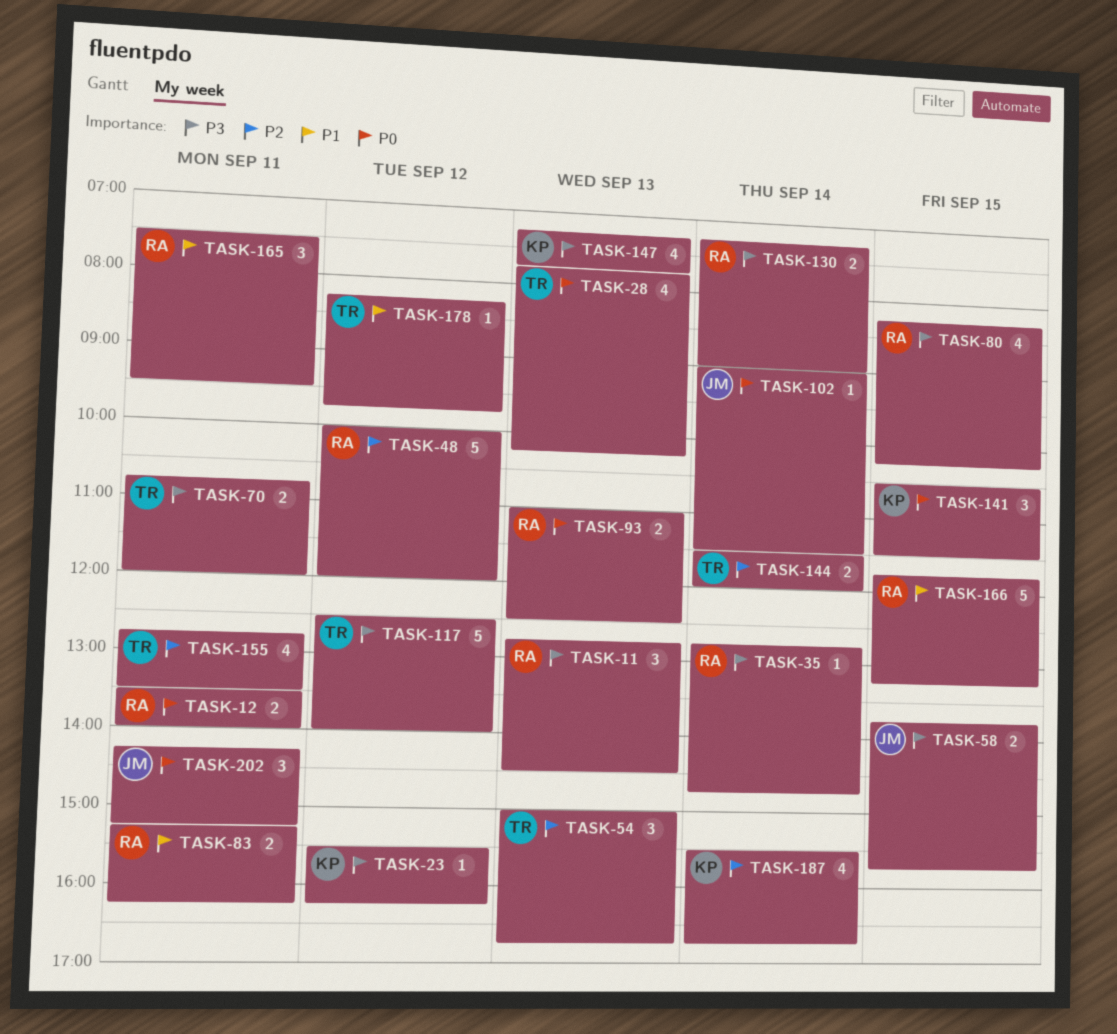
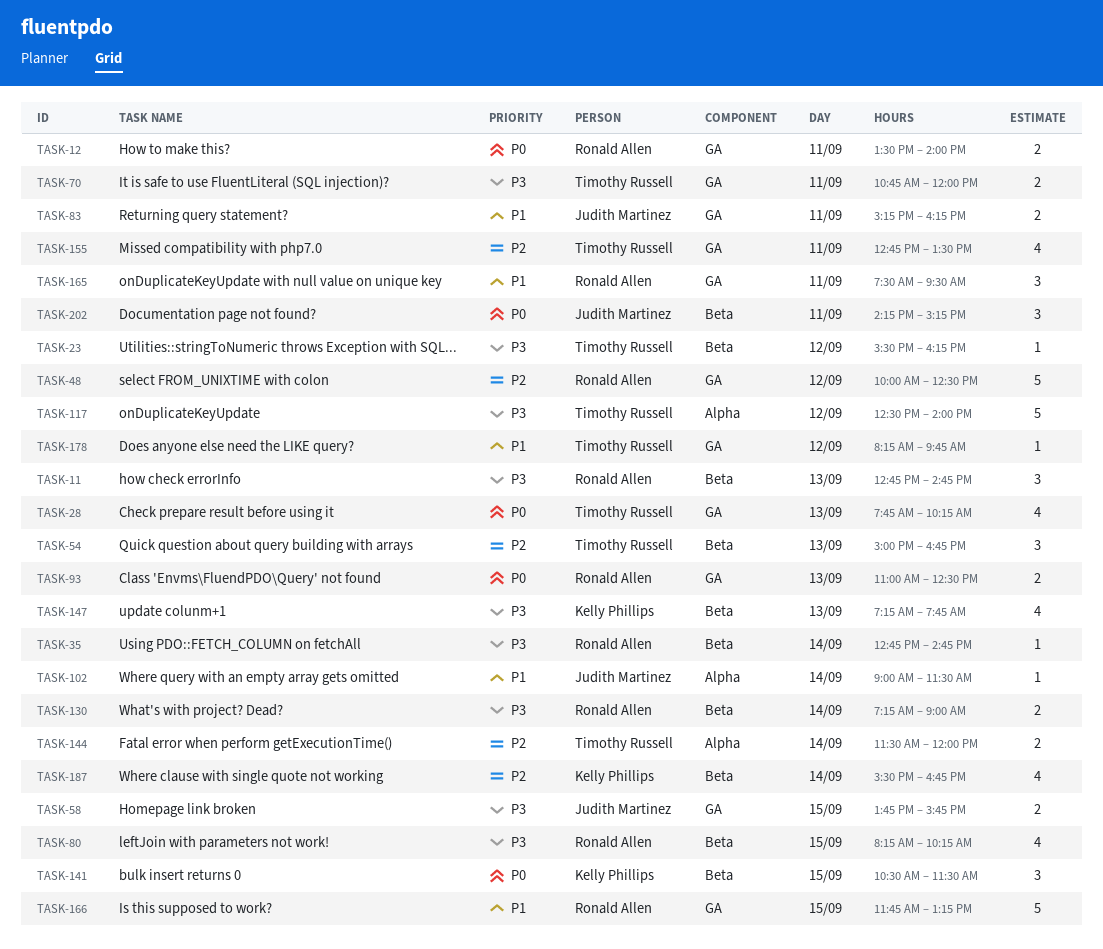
TASK-11, ends: 14:30 -> 14:45
TASK-23, owner: Kelly Phillips -> Timothy Russell
TASK-48, ends: 12:00 -> 12:30
TASK-83, owner: Ronald Allen -> Judith Martinez
TASK-102, priority: P0 -> P1

